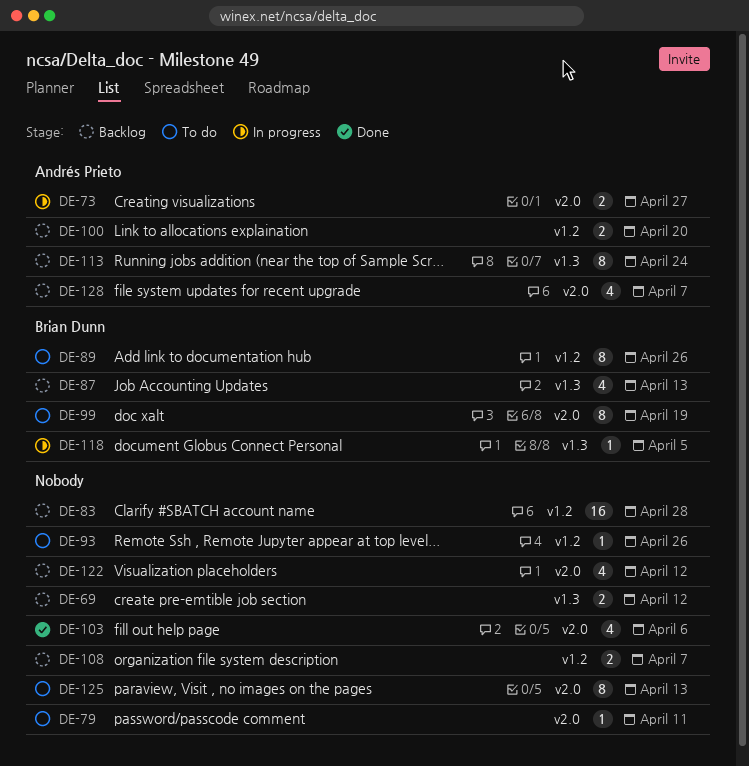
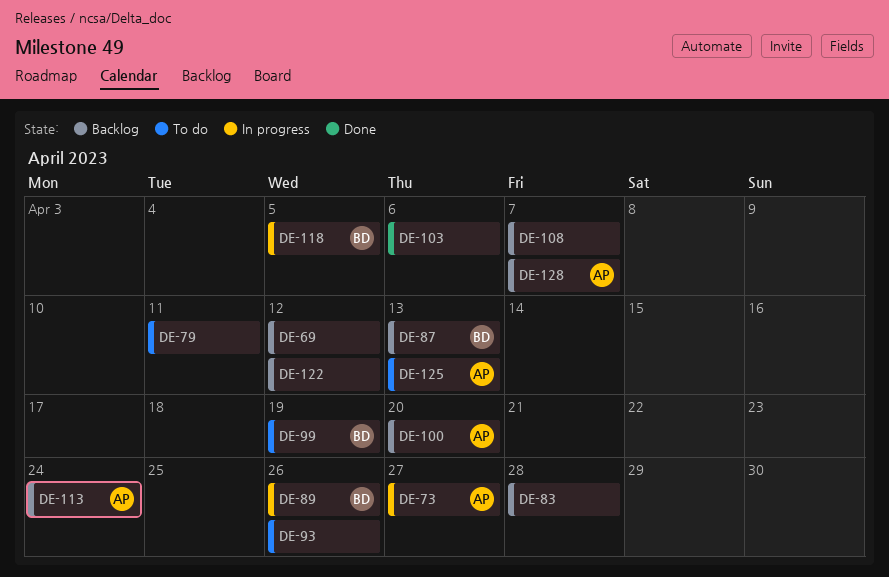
DE-89, status: To do -> In progress
DE-125, owner: none -> Andrés Prieto

